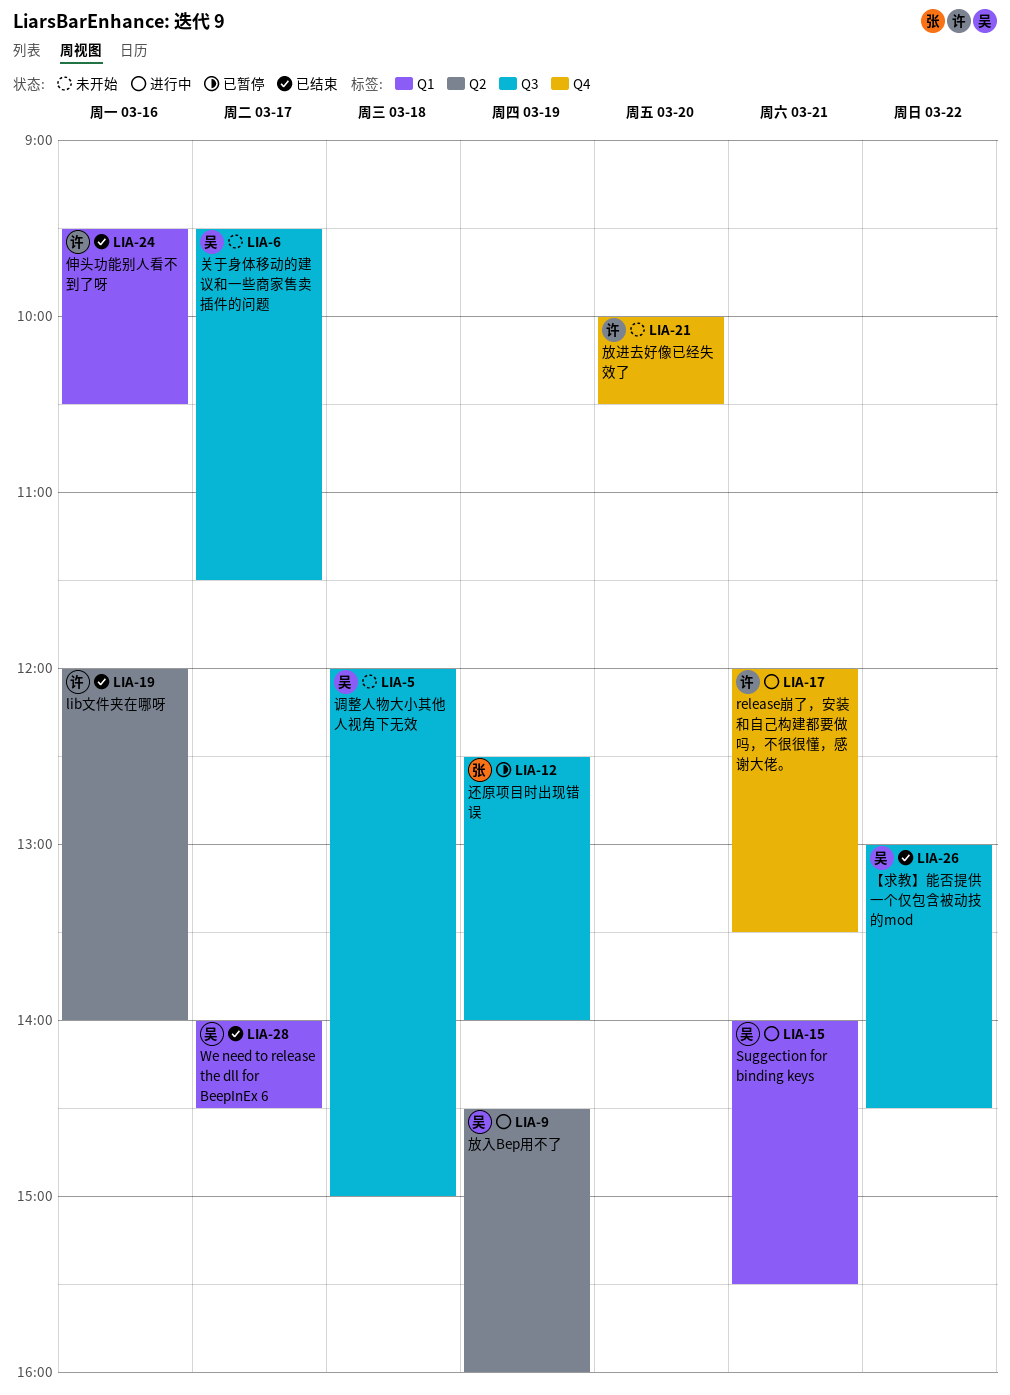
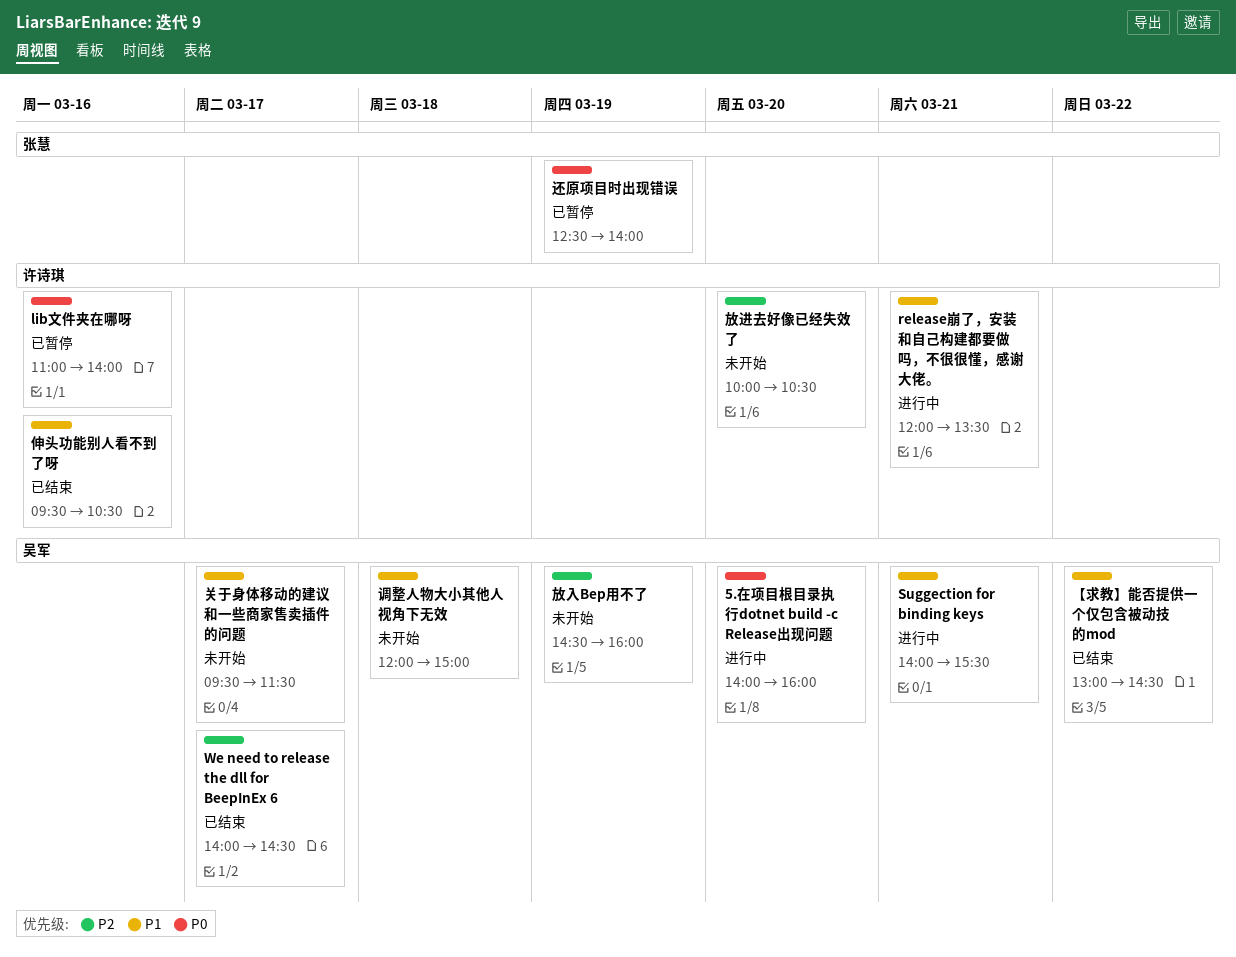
5.在项目根目录执行dotnet build -c Release出现问题: none -> present
lib文件夹在哪呀, status: 已结束 -> 已暂停
lib文件夹在哪呀, begins: 12:00 -> 11:00
放入Bep用不了, status: 进行中 -> 未开始

